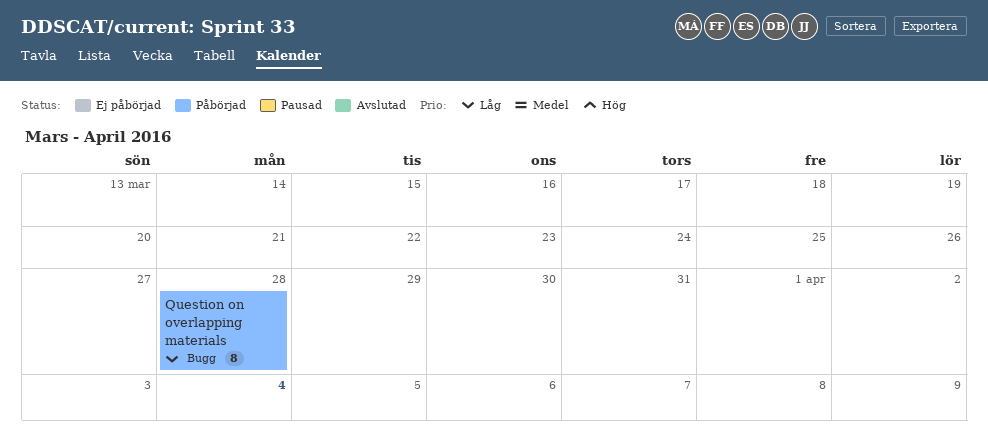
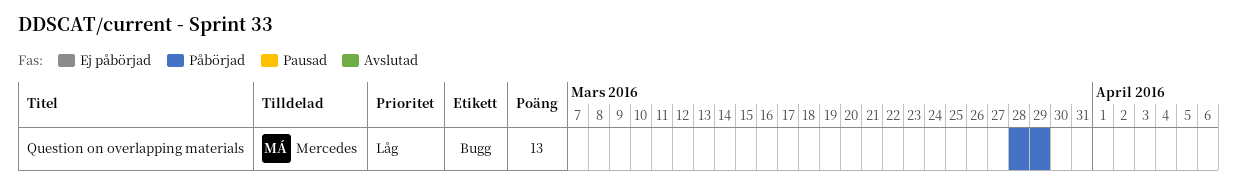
Question on overlapping materials, estimate: 8 -> 13
Question on overlapping materials, due: Mar 28 -> Mar 29

